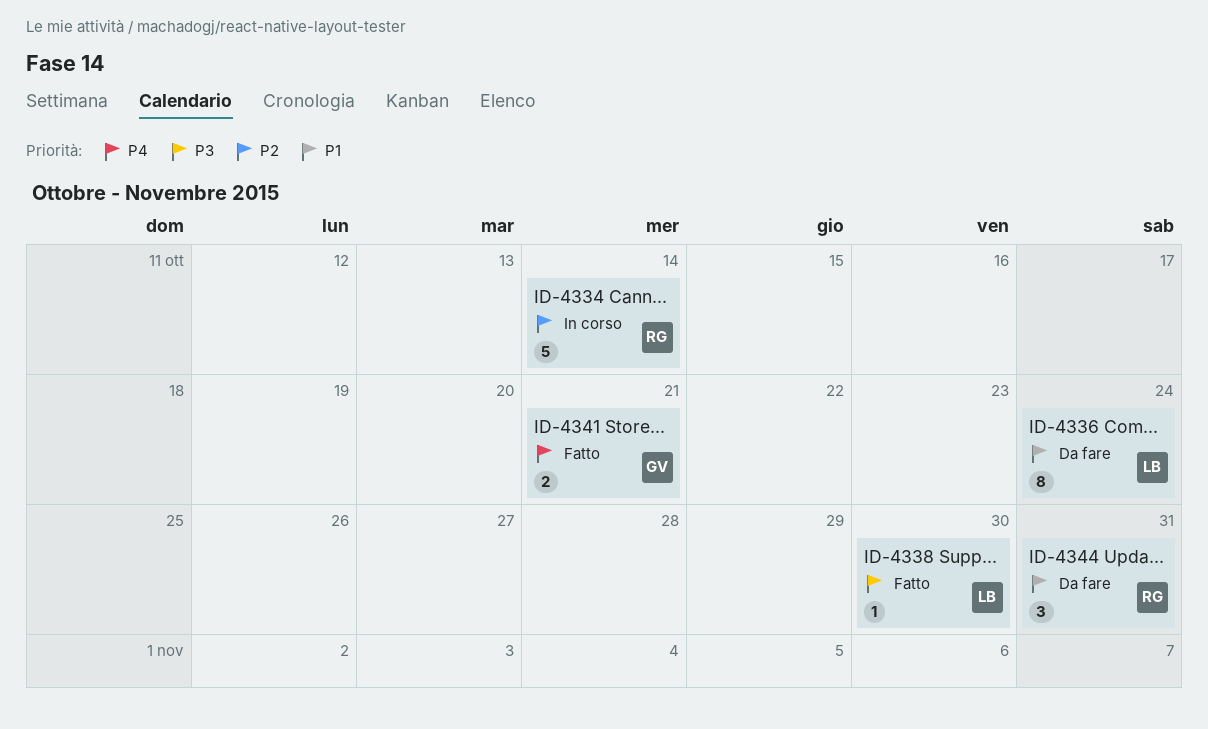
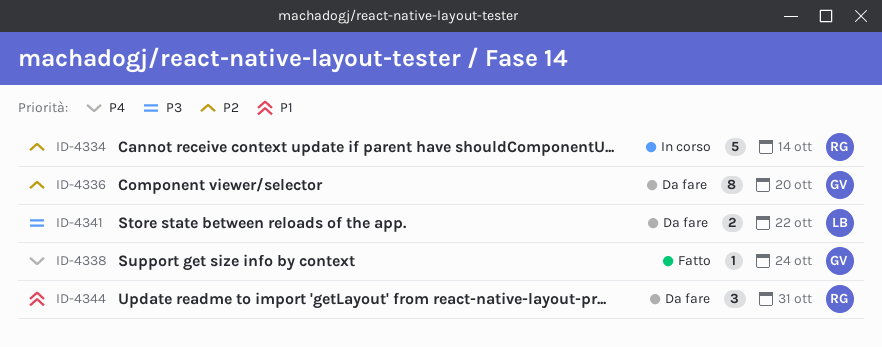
ID-4336, owner: LB -> GV
ID-4336, priority: P1 -> P2
ID-4336, due: Oct 24 -> Oct 20
ID-4338, owner: LB -> GV
ID-4338, priority: P3 -> P4
ID-4338, due: Oct 30 -> Oct 24
ID-4341, status: Fatto -> Da fare
ID-4341, owner: GV -> LB
ID-4341, priority: P4 -> P3
ID-4341, due: Oct 21 -> Oct 22

